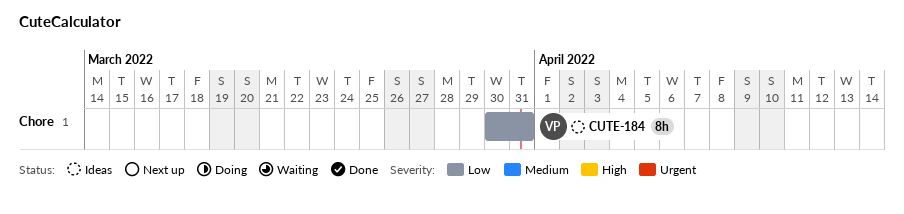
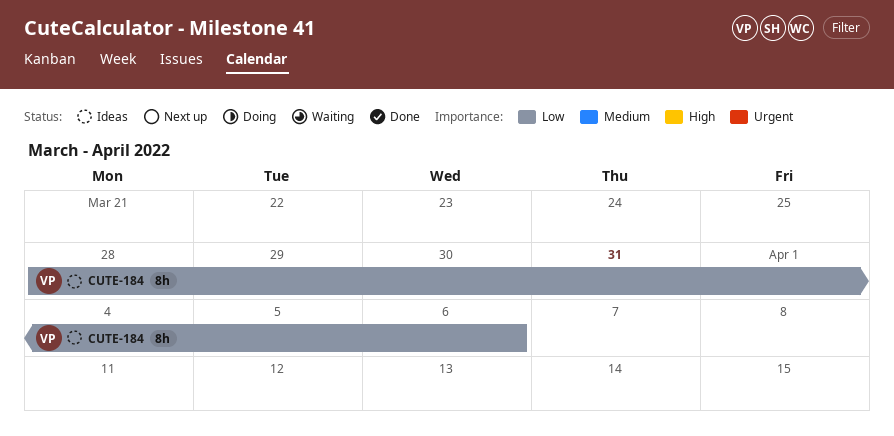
CUTE-184, start: Mar 30 -> Mar 28
CUTE-184, due: Mar 31 -> Apr 6

